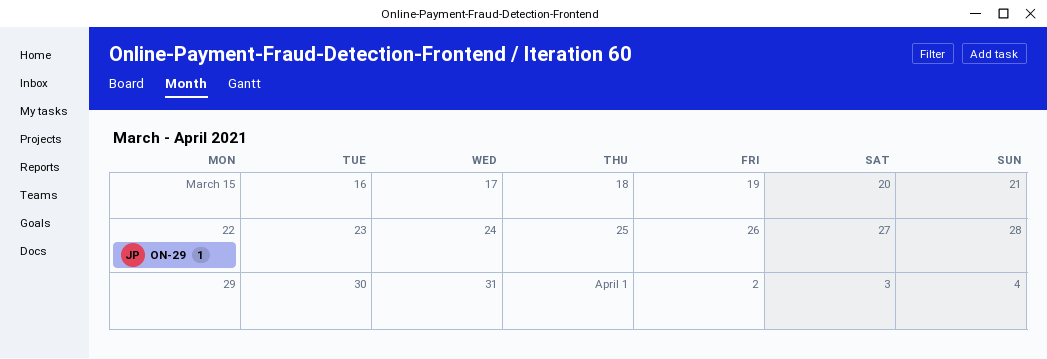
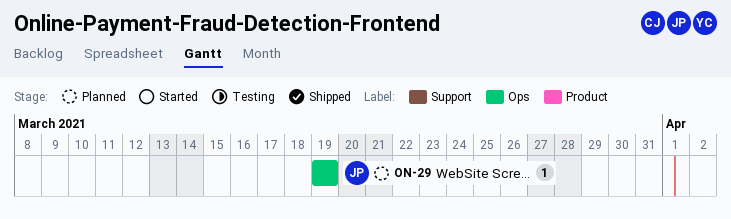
ON-29, start: Mar 22 -> Mar 19
ON-29, due: Mar 22 -> Mar 19

